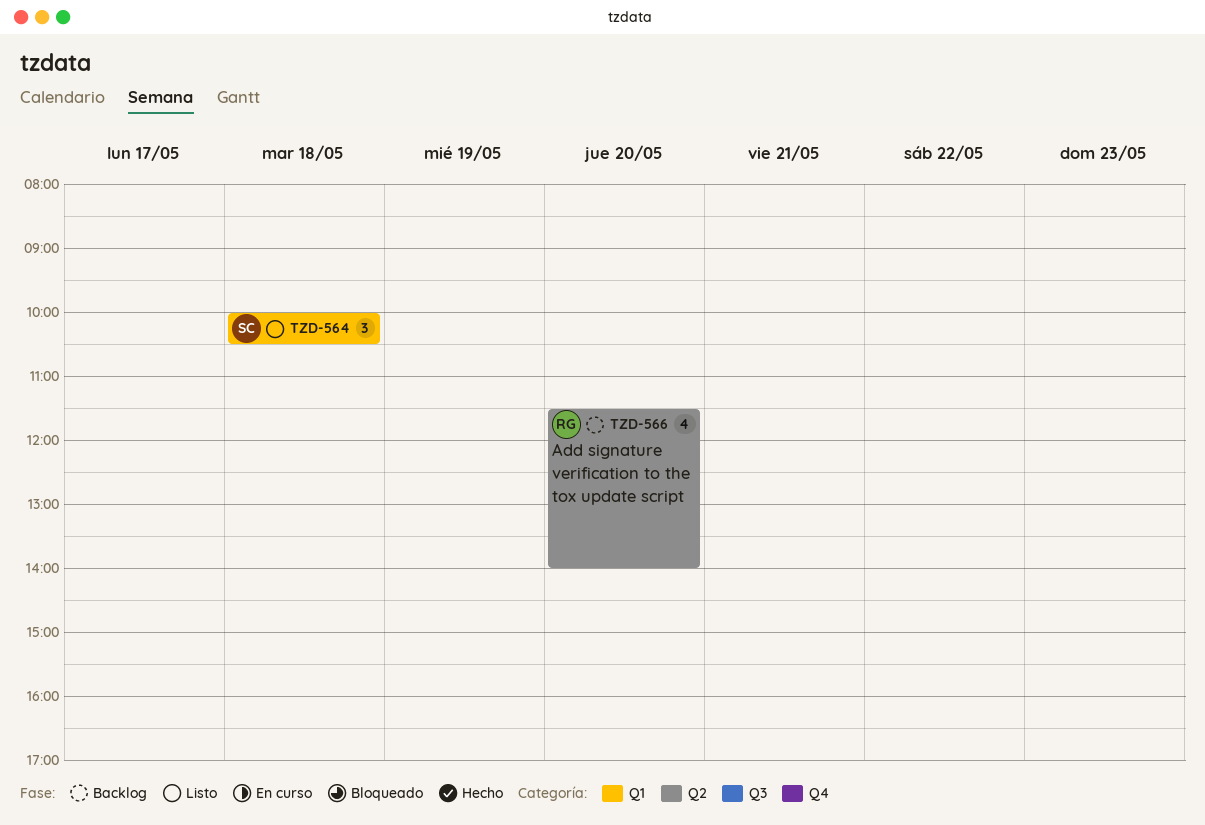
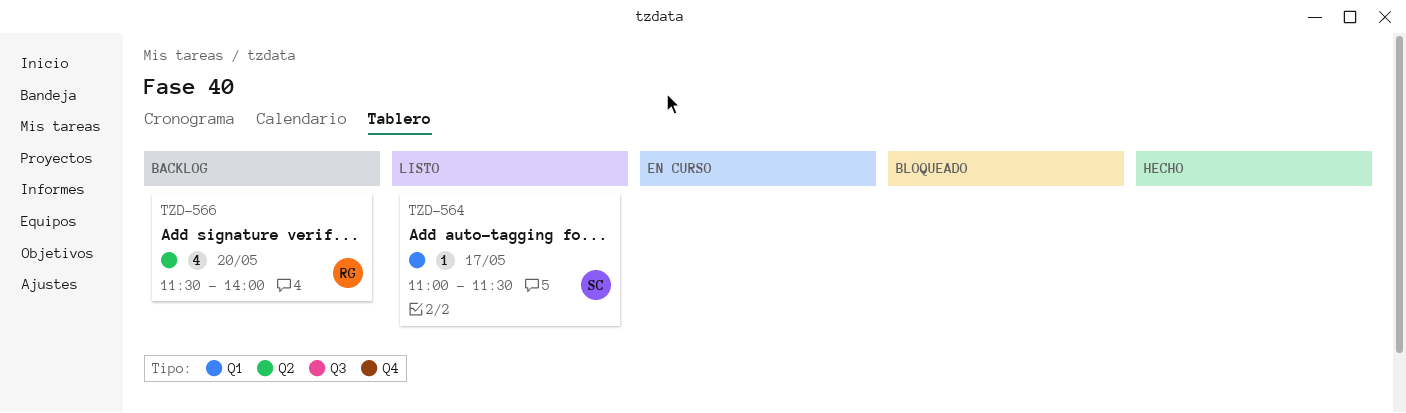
TZD-564, estimate: 3 -> 1
TZD-564, day: May 18 -> May 17
TZD-564, begins: 10:00 -> 11:00
TZD-564, ends: 10:30 -> 11:30

